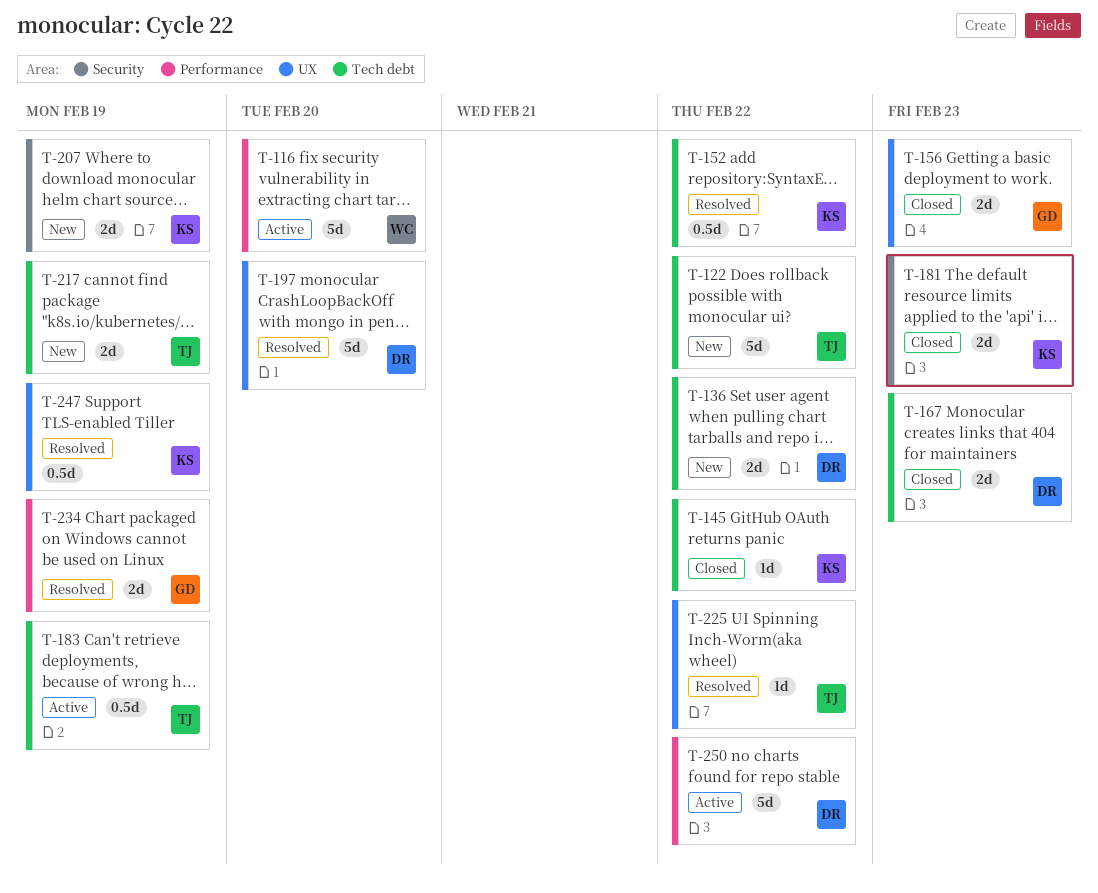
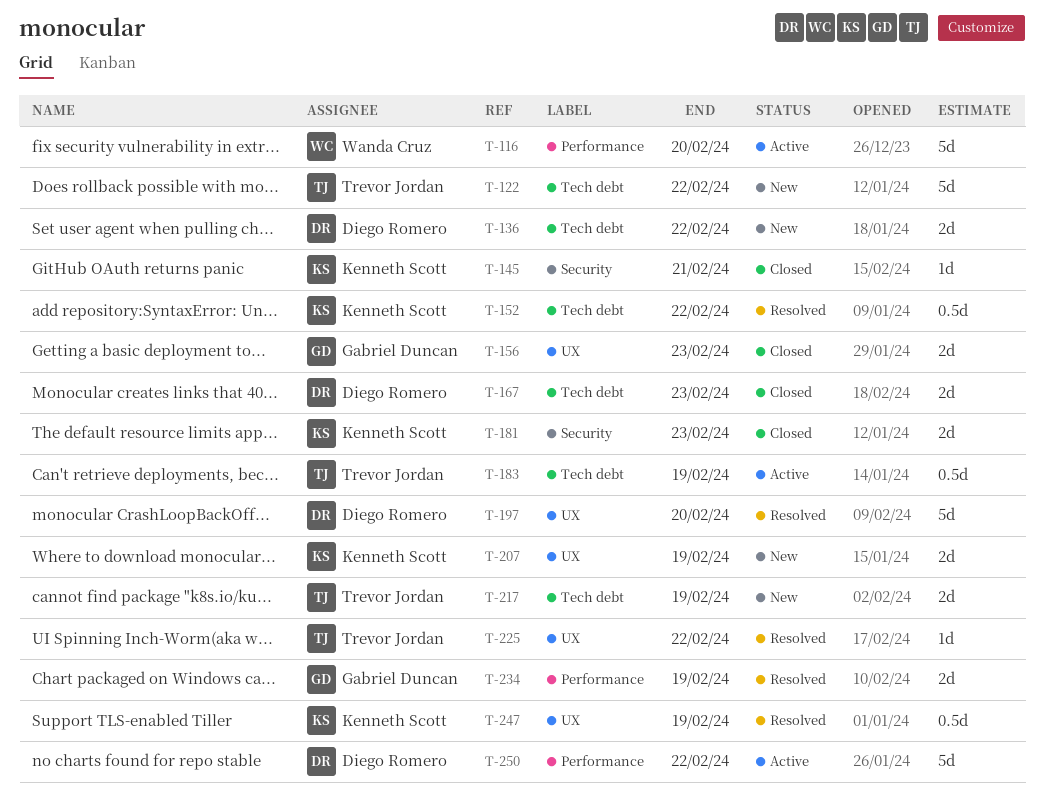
T-145, label: Tech debt -> Security
T-145, due: Feb 22 -> Feb 21
T-207, label: Security -> UX

